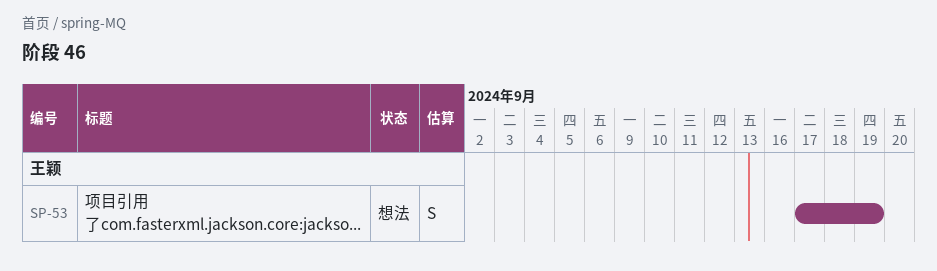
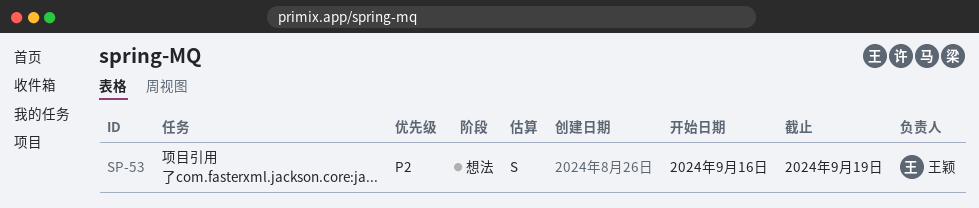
SP-53, start: Sep 17 -> Sep 16

